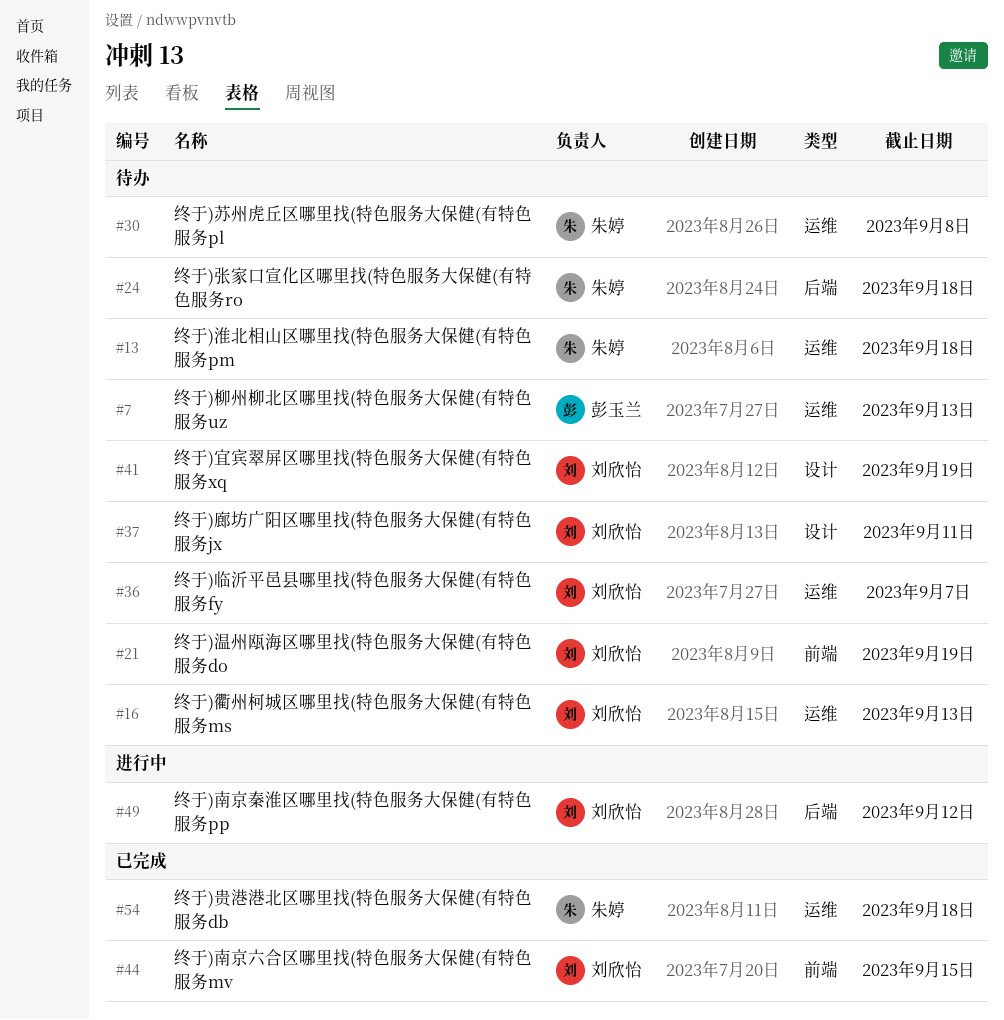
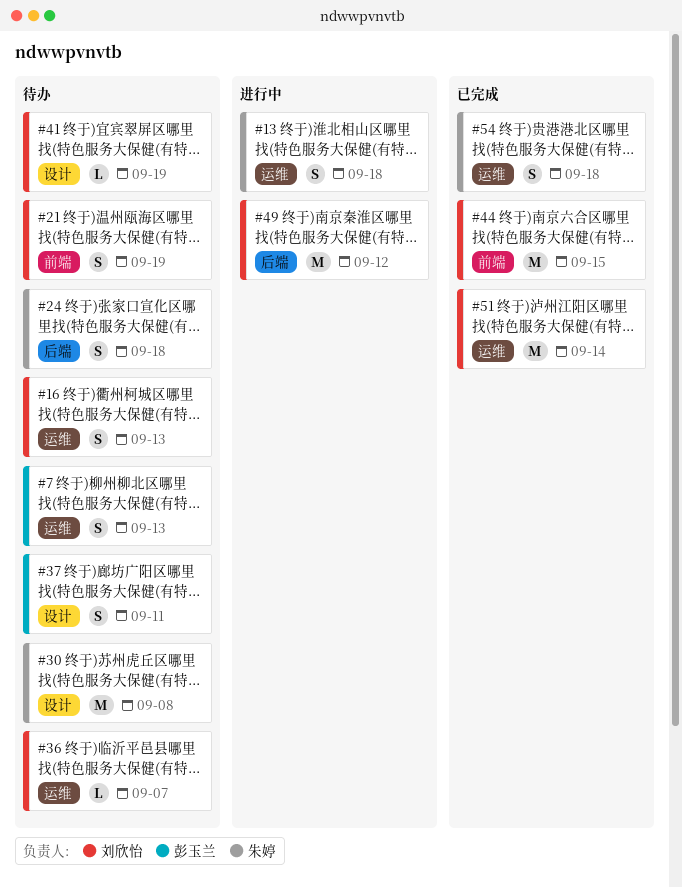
#13, status: 待办 -> 进行中
#30, label: 运维 -> 设计
#37, owner: 刘欣怡 -> 彭玉兰
#51: none -> present

